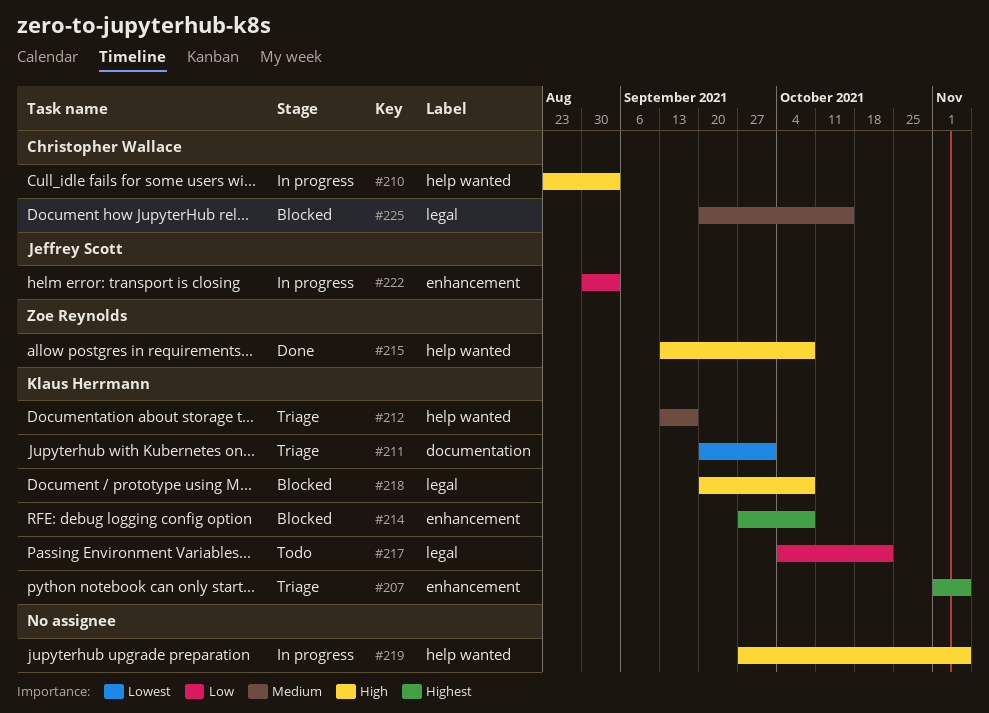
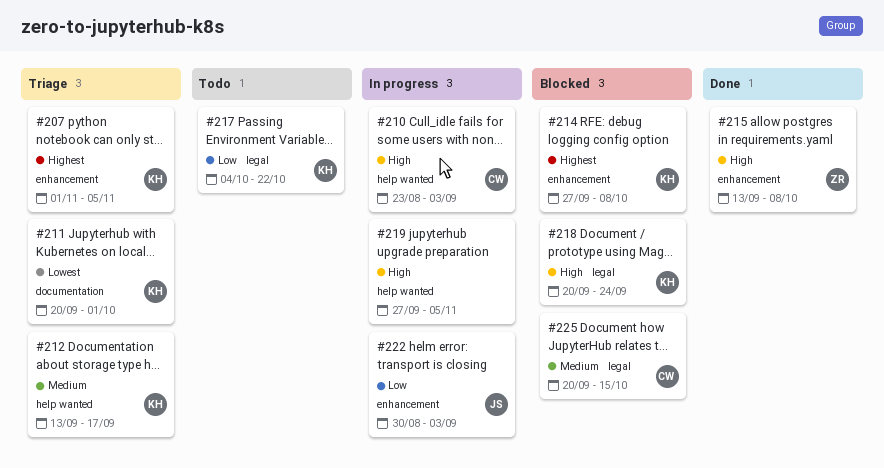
#215, label: help wanted -> enhancement
#218, due: Oct 8 -> Sep 24

